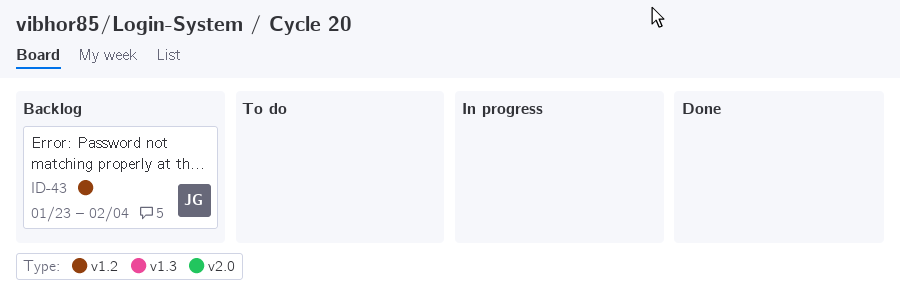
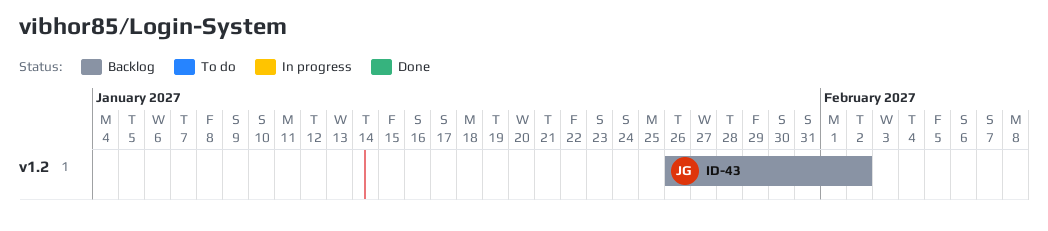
ID-43, start: Jan 23 -> Jan 26
ID-43, due: Feb 4 -> Feb 2

